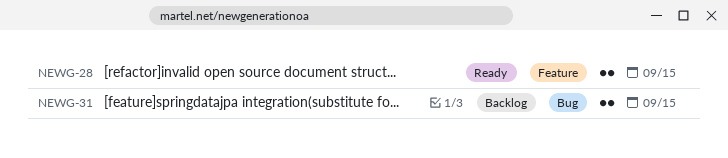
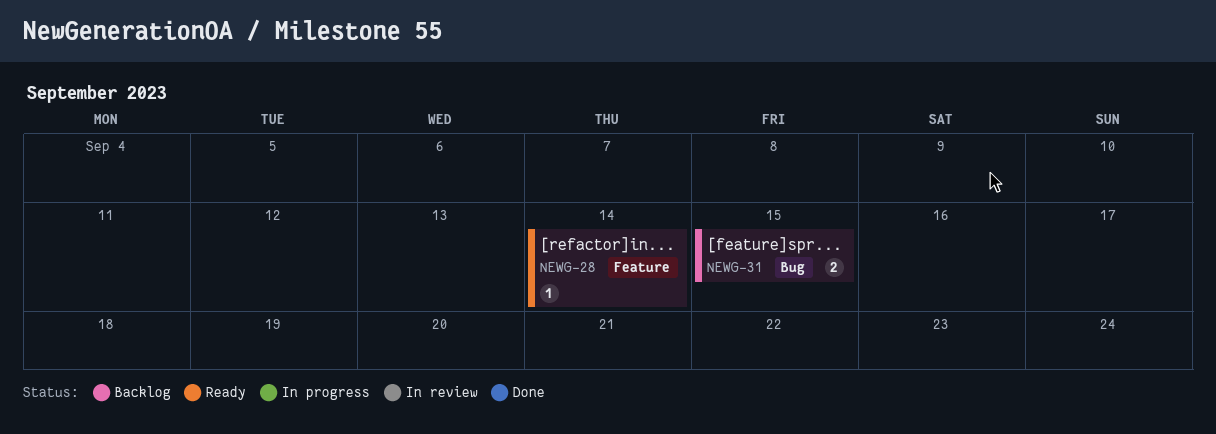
NEWG-28, estimate: 2 -> 1
NEWG-28, due: Sep 15 -> Sep 14

